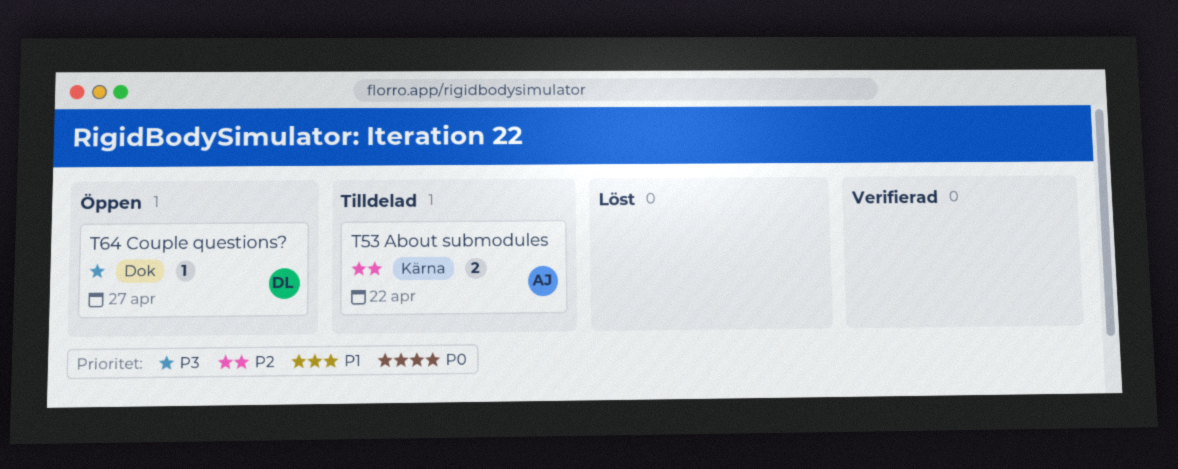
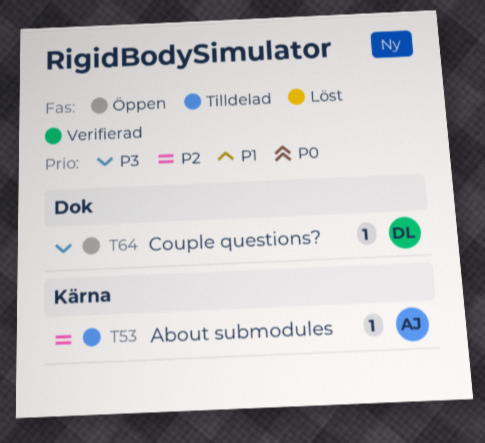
T53, estimate: 2 -> 1

